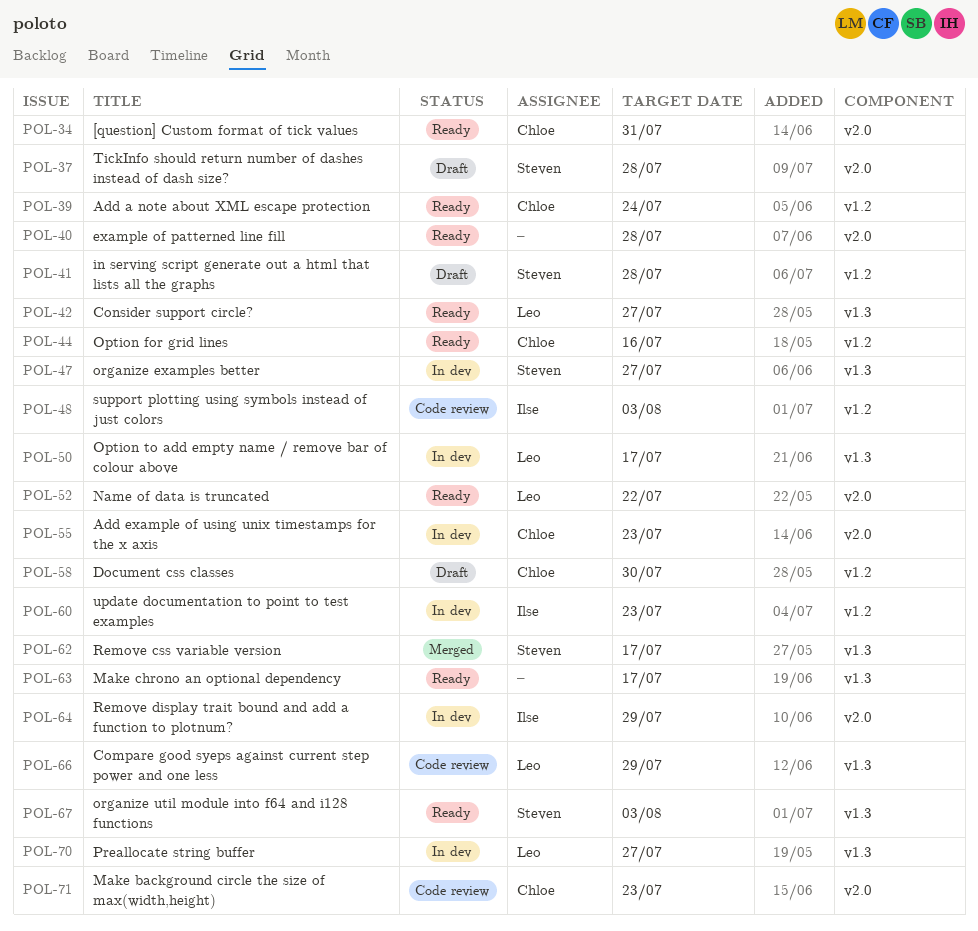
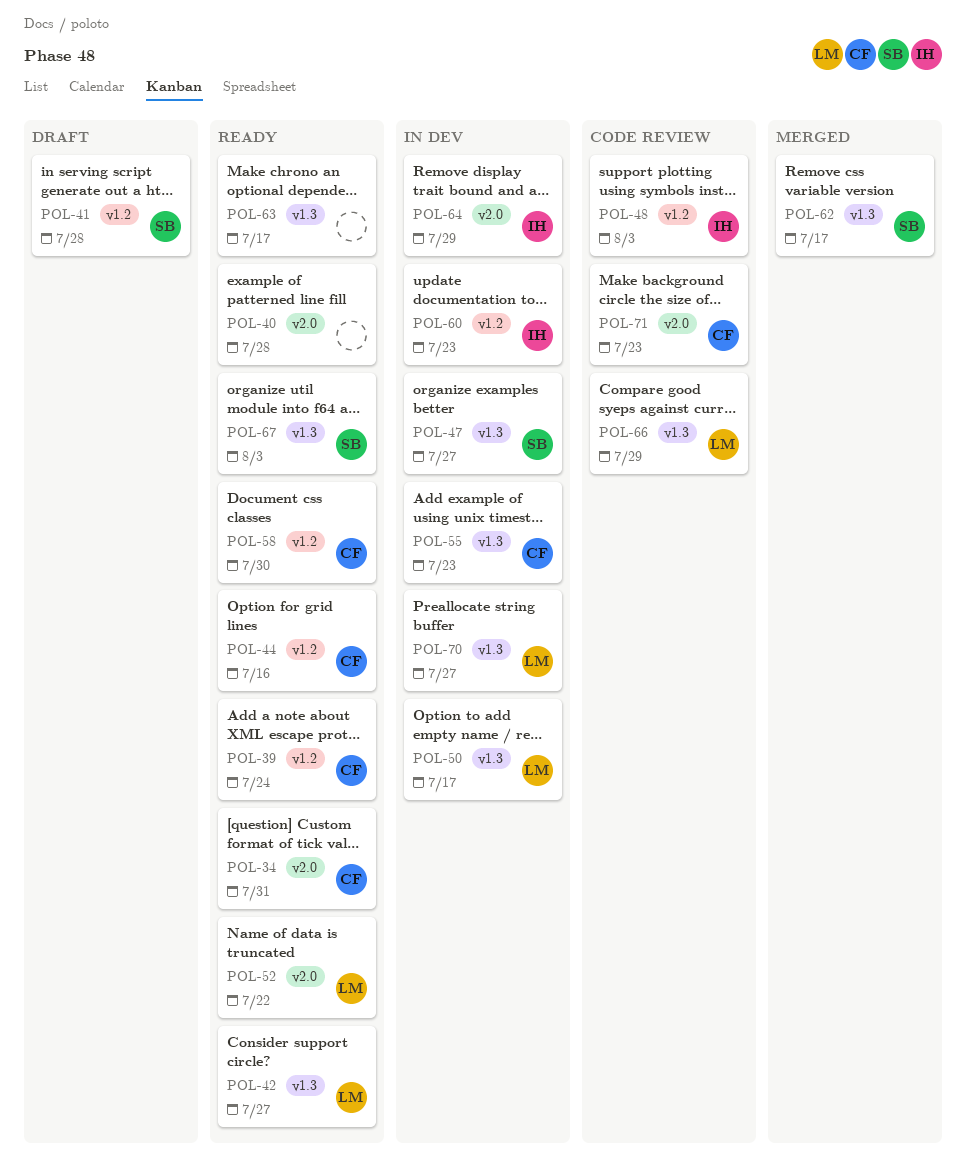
POL-37: present -> none
POL-55, label: v2.0 -> v1.3
POL-58, status: Draft -> Ready

